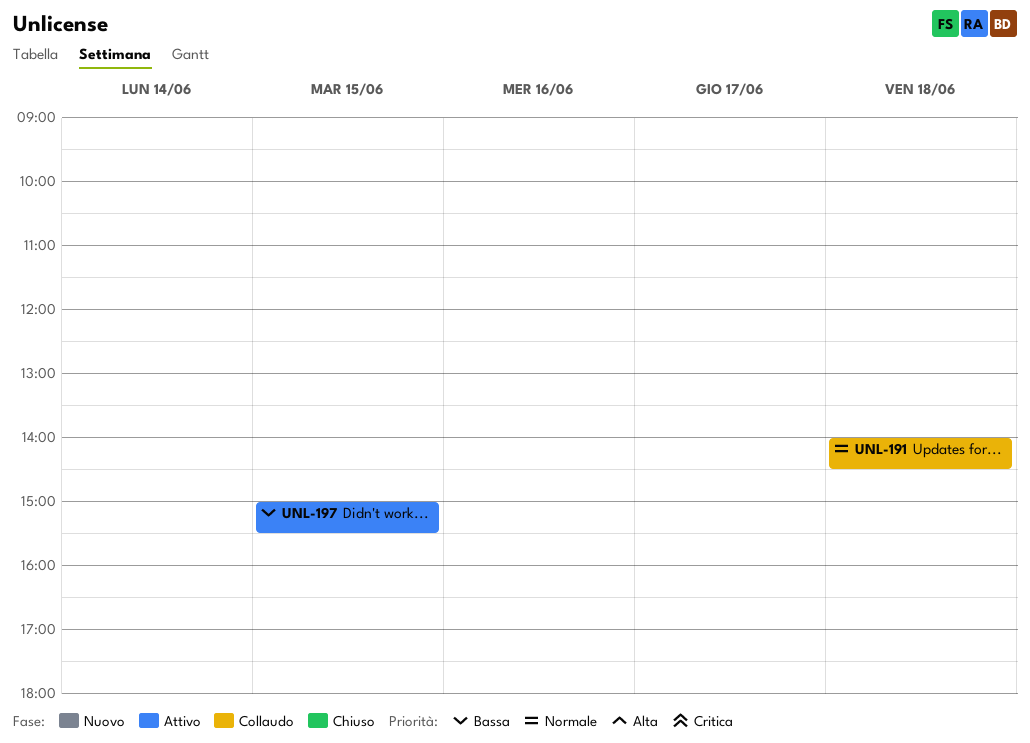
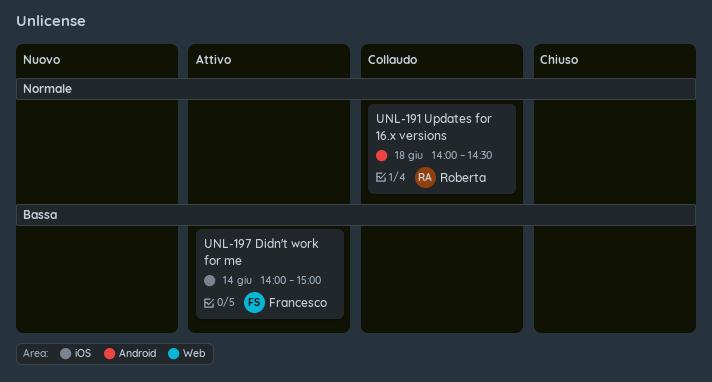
UNL-197, day: Jun 15 -> Jun 14
UNL-197, begins: 15:00 -> 14:00
UNL-197, ends: 15:30 -> 15:00

